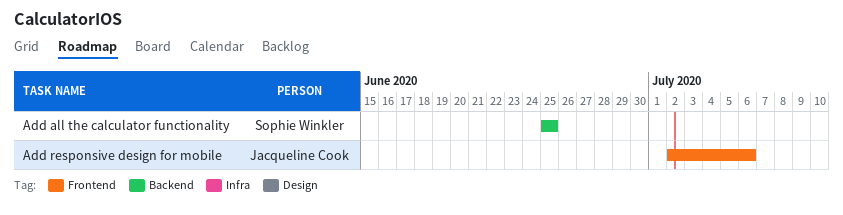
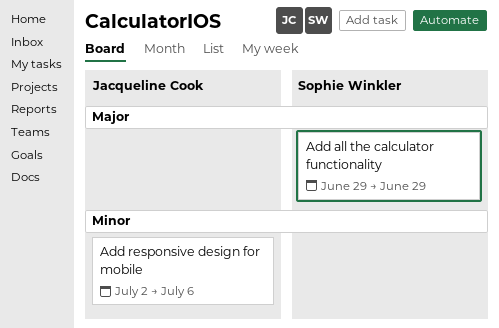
Add all the calculator functionality, start: Jun 25 -> Jun 29
Add all the calculator functionality, due: Jun 25 -> Jun 29

